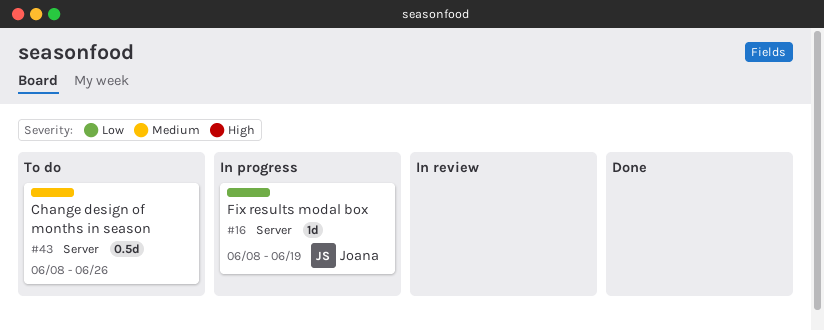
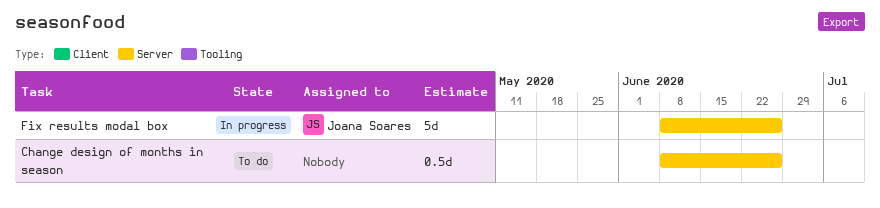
Fix results modal box, estimate: 1d -> 5d
Fix results modal box, due: Jun 19 -> Jun 26

